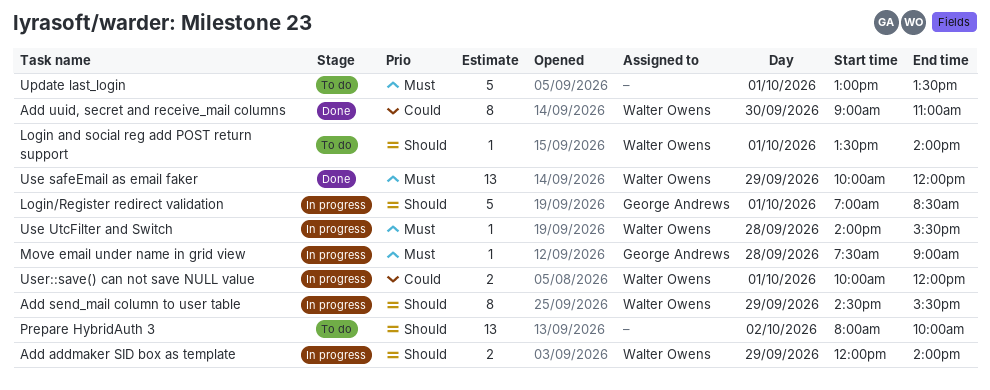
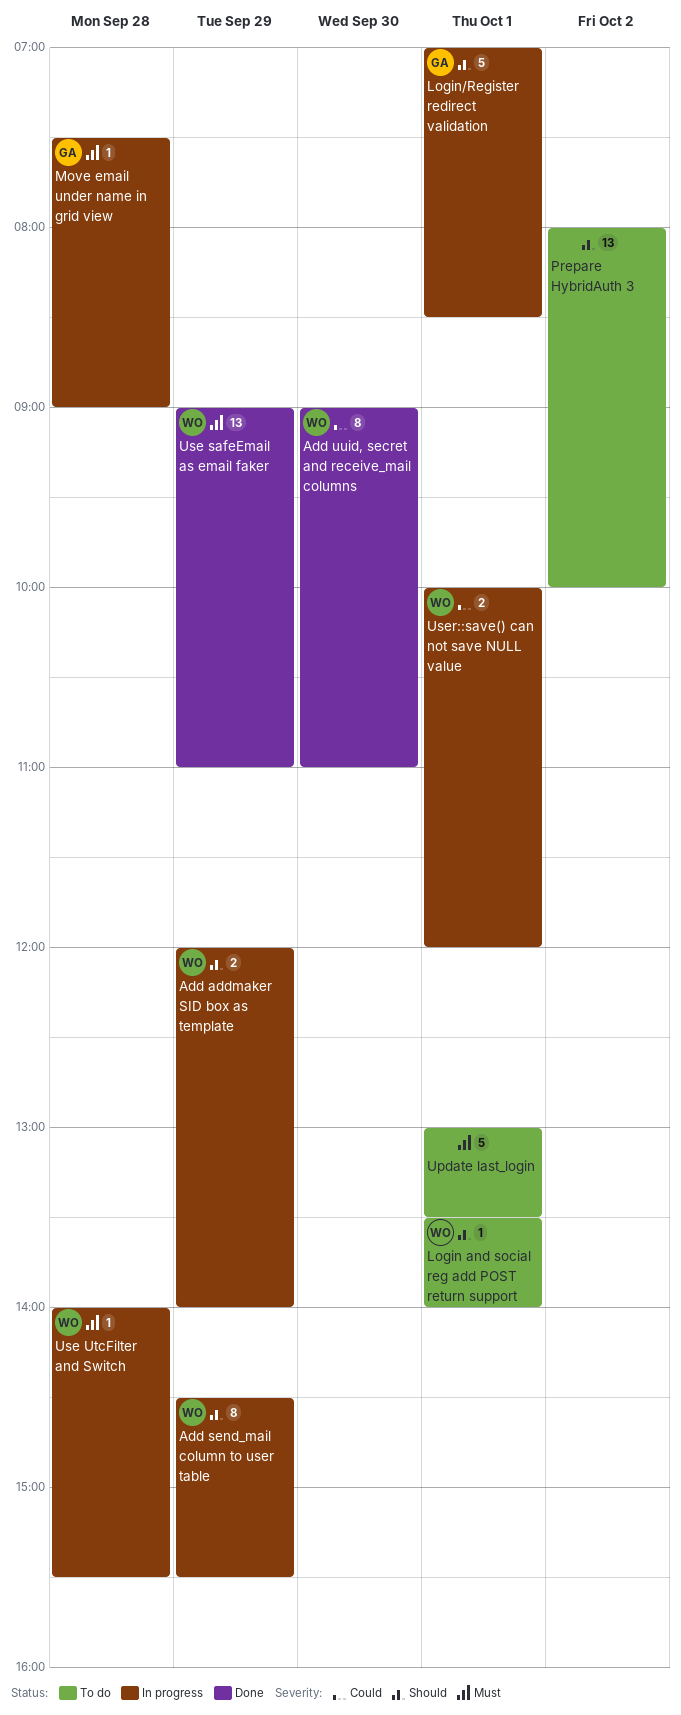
Use safeEmail as email faker, begins: 10:00 -> 09:00
Use safeEmail as email faker, ends: 12:00 -> 11:00

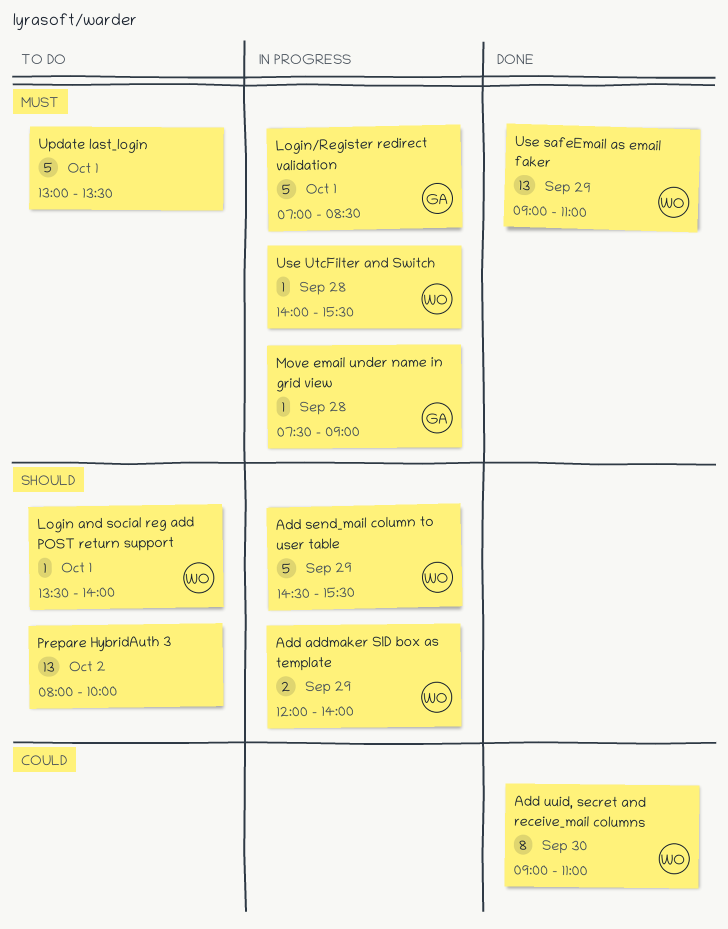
Add send_mail column to user table, estimate: 8 -> 5
Login/Register redirect validation, priority: Should -> Must
User::save() can not save NULL value: present -> none

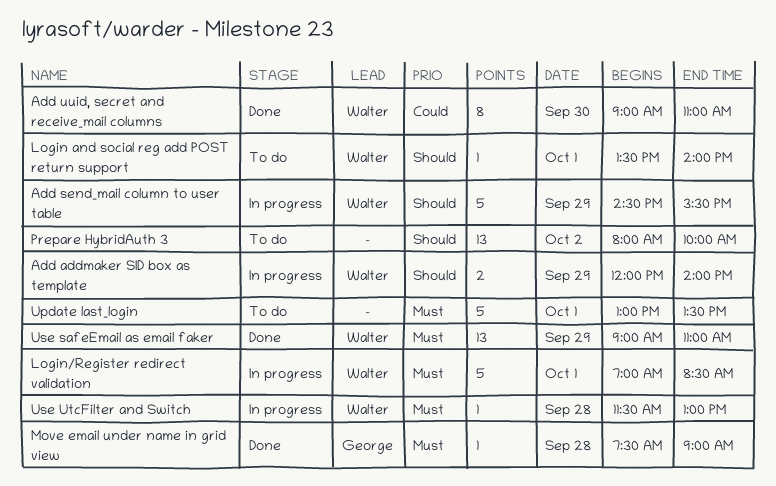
Login/Register redirect validation, owner: George -> Walter
Move email under name in grid view, status: In progress -> Done
Use UtcFilter and Switch, begins: 14:00 -> 11:30
Use UtcFilter and Switch, ends: 15:30 -> 13:00

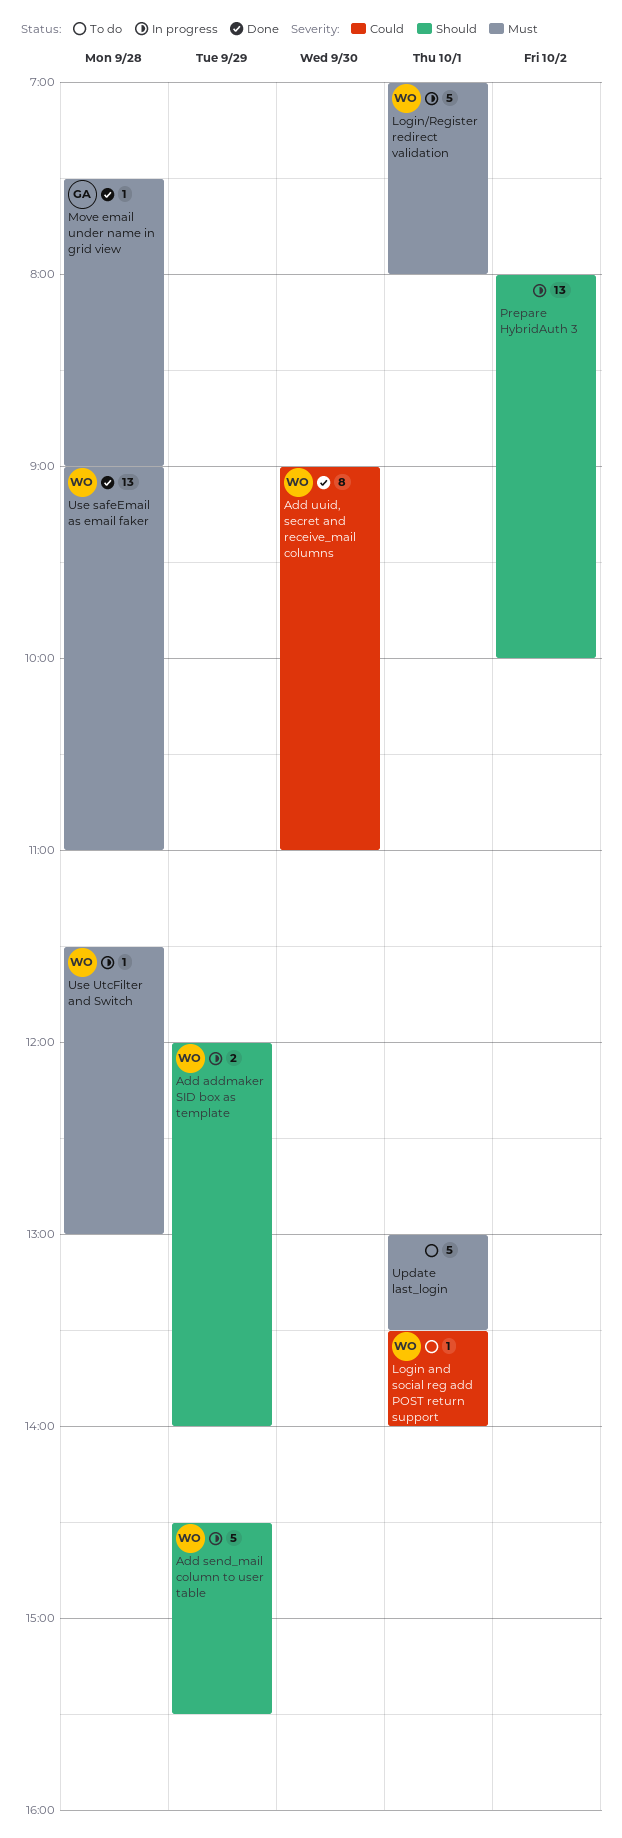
Login and social reg add POST return support, priority: Should -> Could
Login/Register redirect validation, ends: 08:30 -> 08:00
Prepare HybridAuth 3, status: To do -> In progress
Use safeEmail as email faker, day: Sep 29 -> Sep 28

